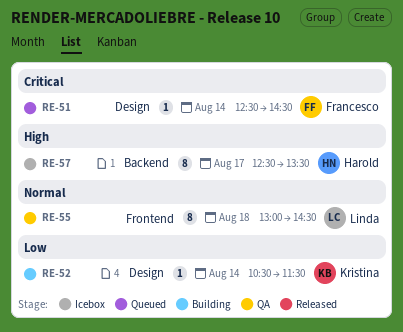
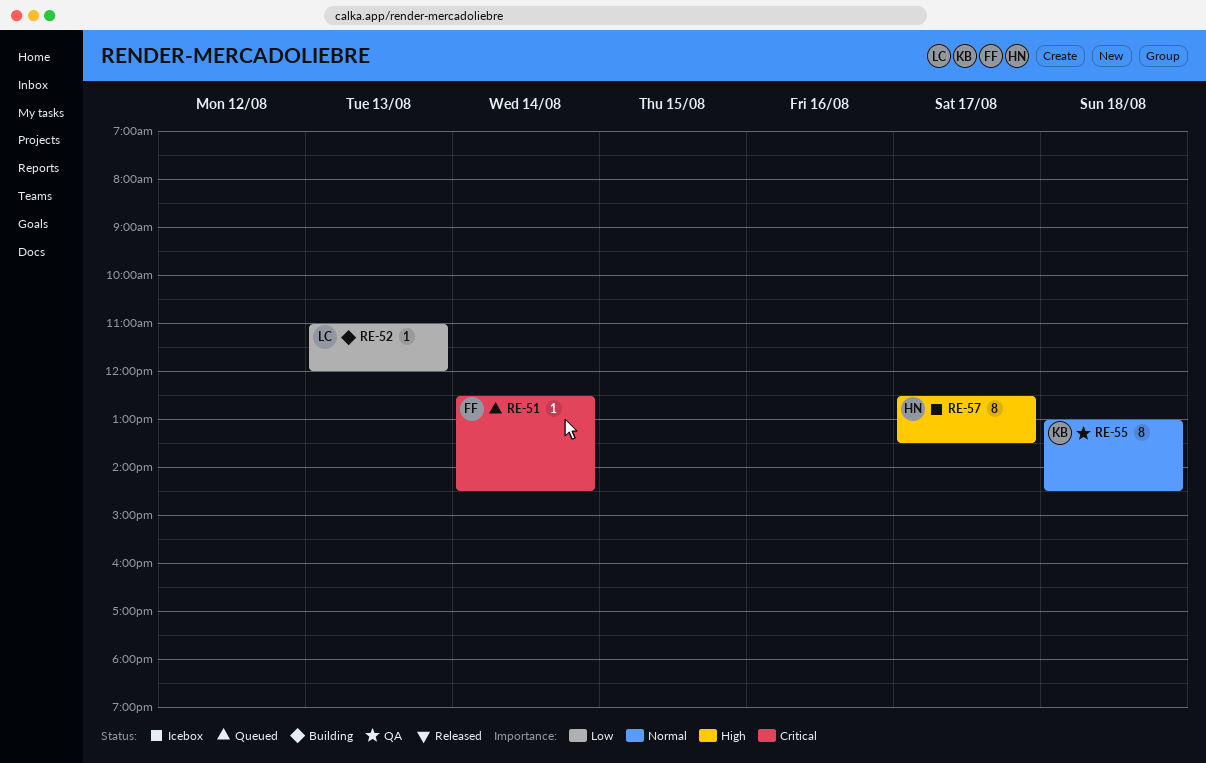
RE-52, owner: Kristina -> Linda
RE-52, day: Aug 14 -> Aug 13
RE-52, begins: 10:30 -> 11:00
RE-52, ends: 11:30 -> 12:00
RE-55, owner: Linda -> Kristina

